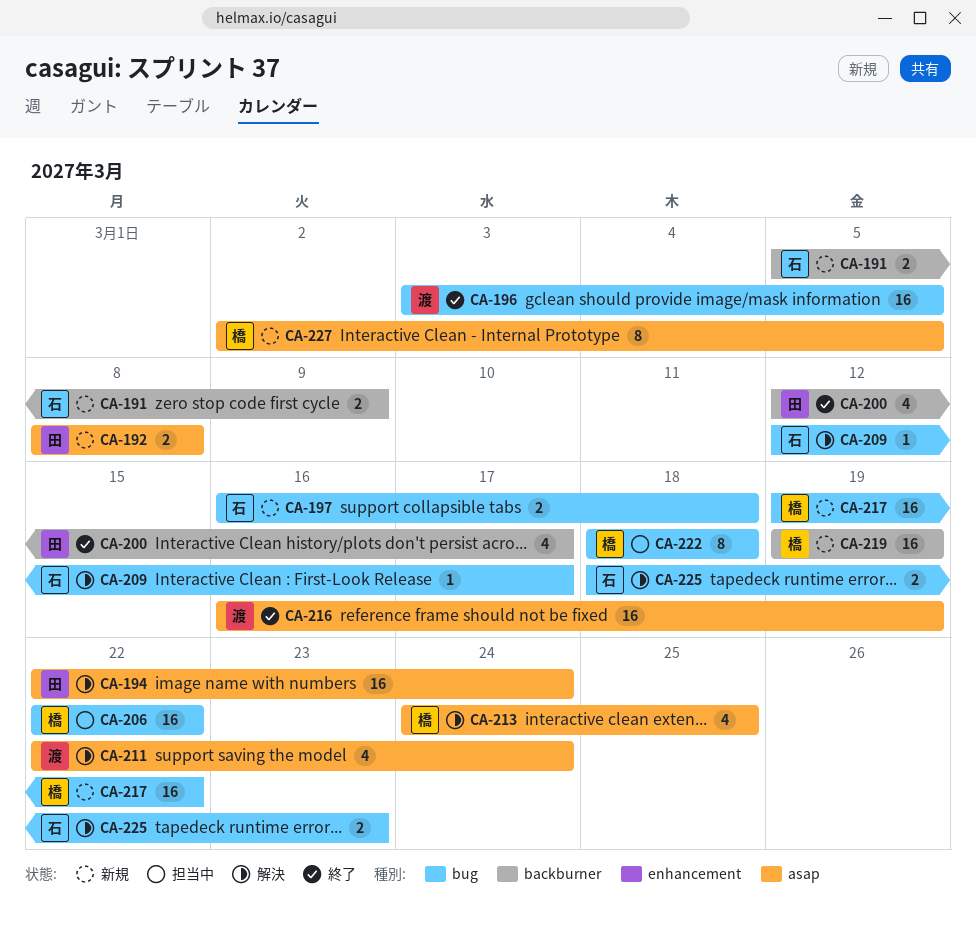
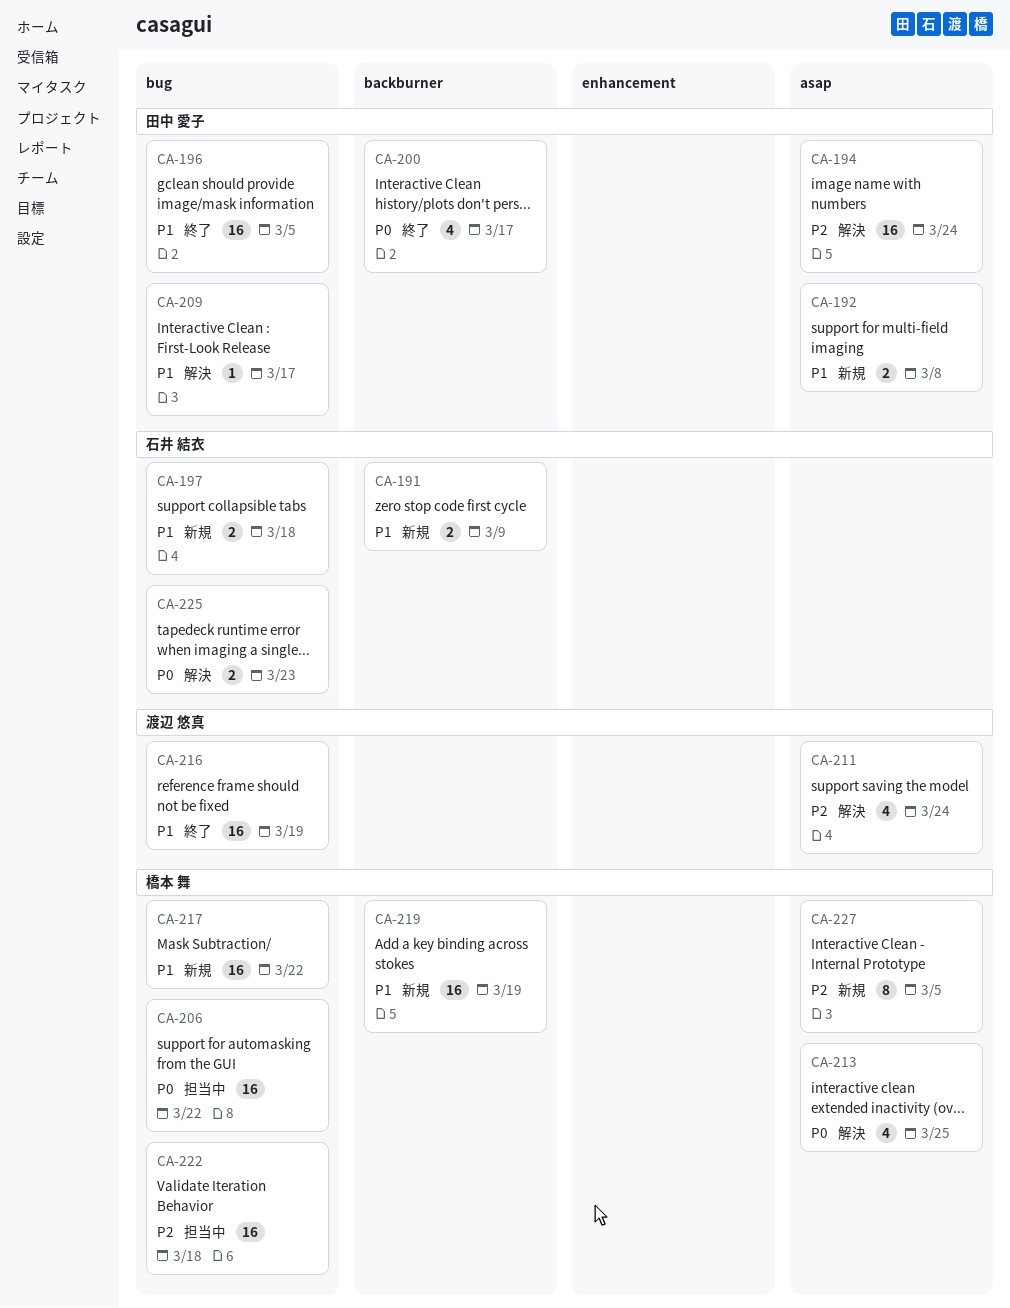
CA-196, owner: 渡辺 悠真 -> 田中 愛子
CA-209, owner: 石井 結衣 -> 田中 愛子
CA-216, label: asap -> bug
CA-222, estimate: 8 -> 16

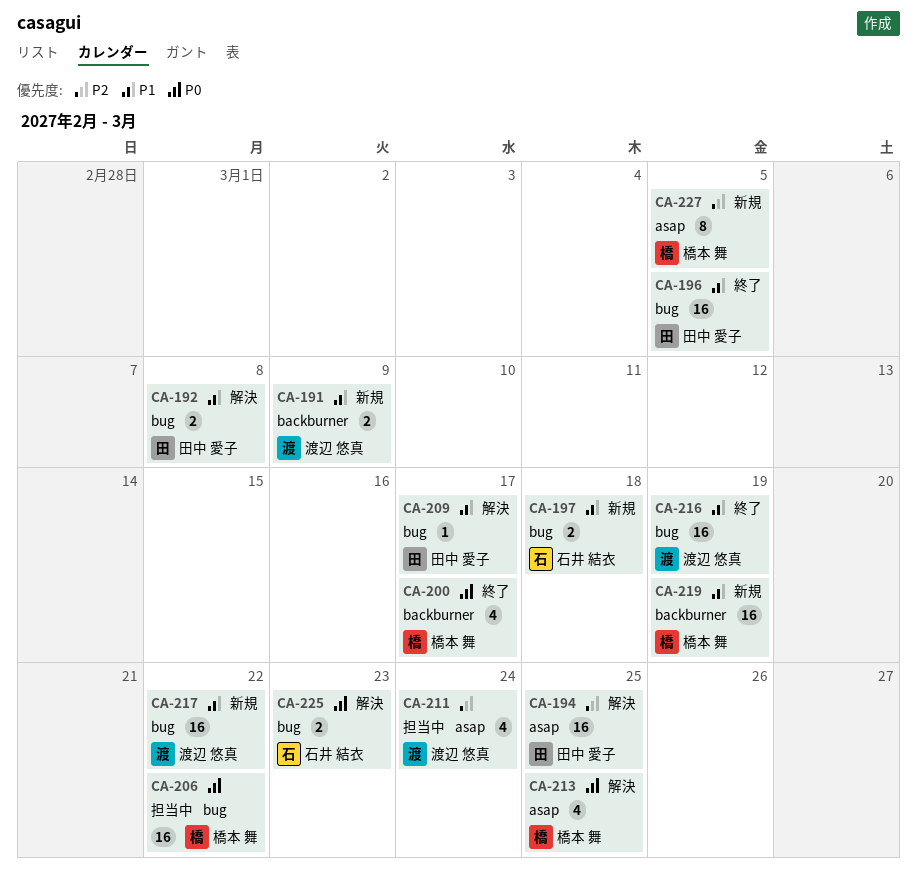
CA-191, owner: 石井 結衣 -> 渡辺 悠真
CA-192, status: 新規 -> 解決
CA-192, label: asap -> bug
CA-194, due: Mar 24 -> Mar 25
CA-200, owner: 田中 愛子 -> 橋本 舞
CA-211, status: 解決 -> 担当中
CA-217, owner: 橋本 舞 -> 渡辺 悠真
CA-222: present -> none

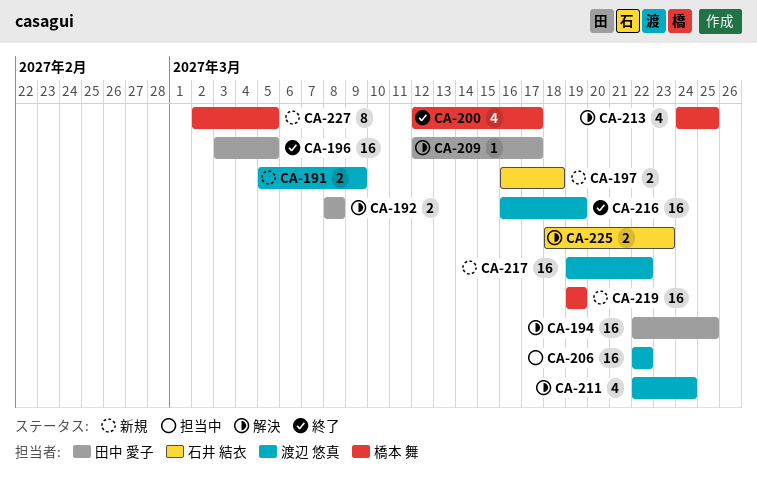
CA-206, owner: 橋本 舞 -> 渡辺 悠真
CA-211, status: 担当中 -> 解決

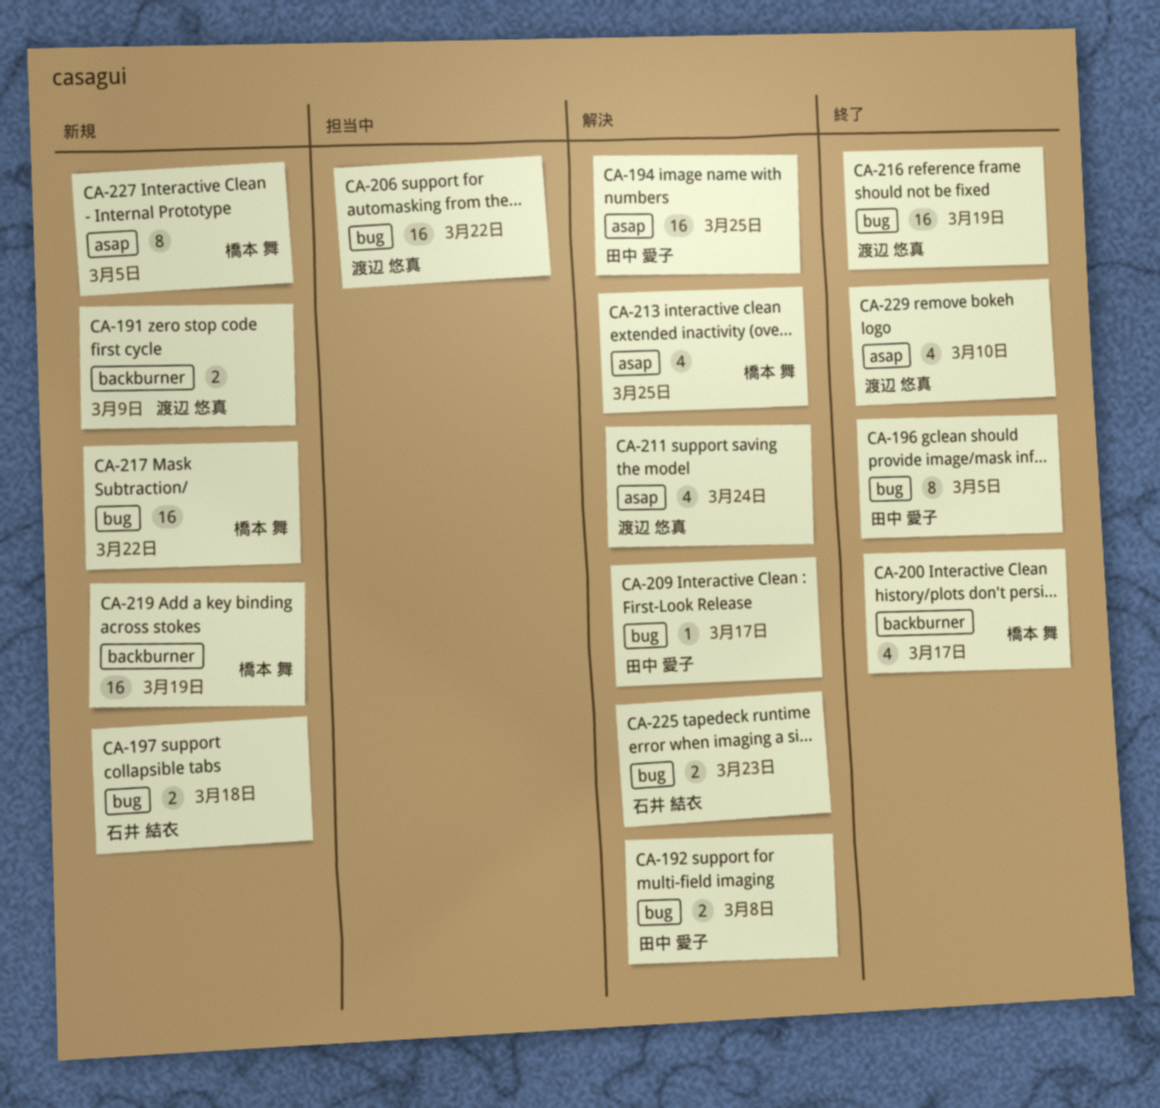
CA-196, estimate: 16 -> 8
CA-217, owner: 渡辺 悠真 -> 橋本 舞
CA-229: none -> present

